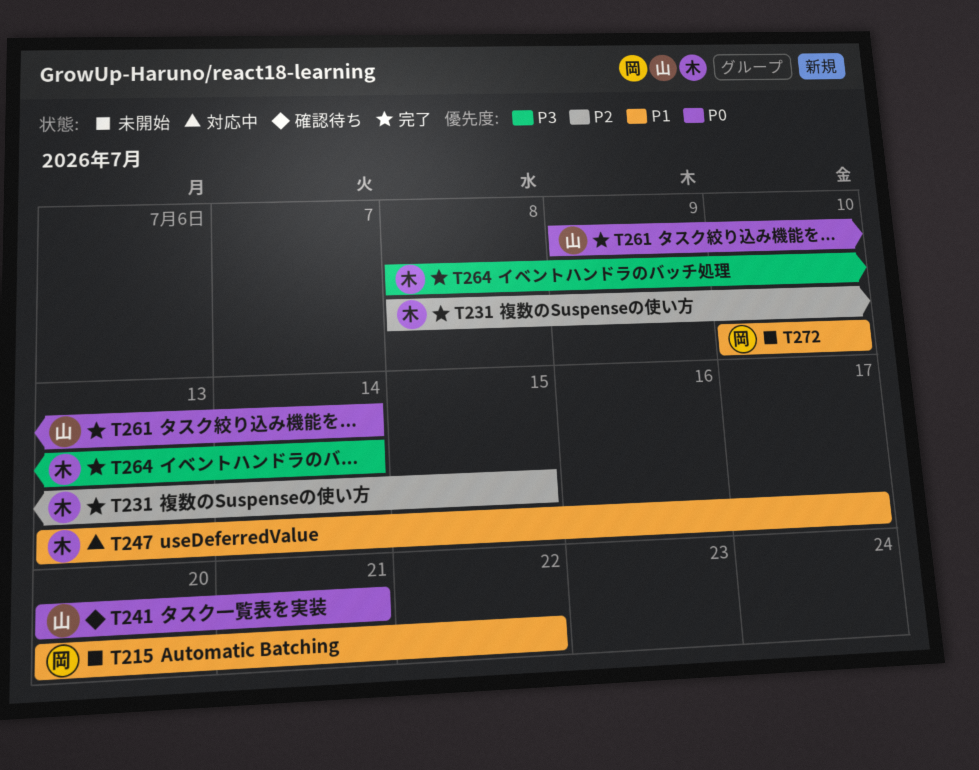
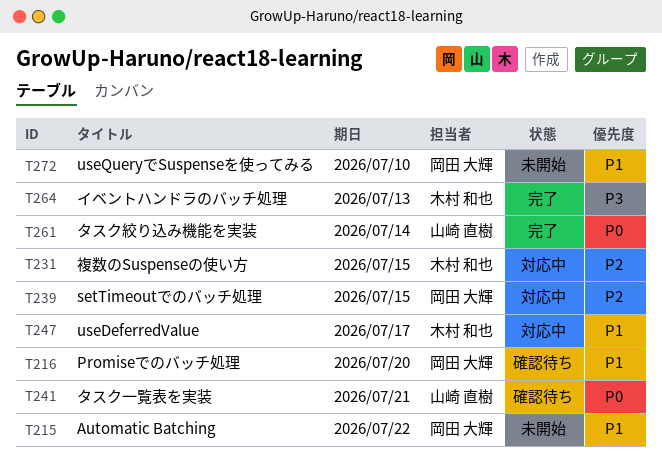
T216: none -> present
T231, status: 完了 -> 対応中
T239: none -> present
T264, due: Jul 14 -> Jul 13

